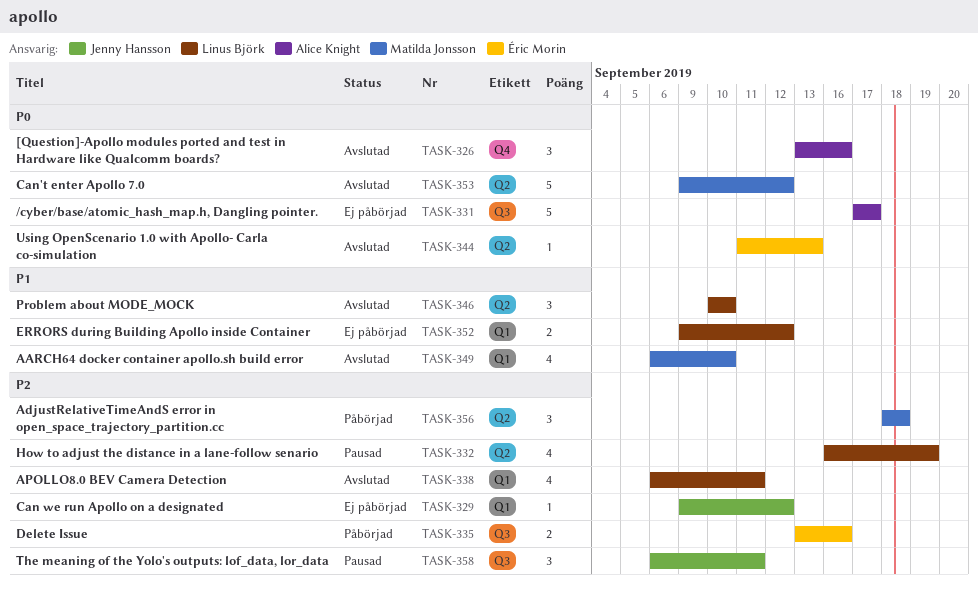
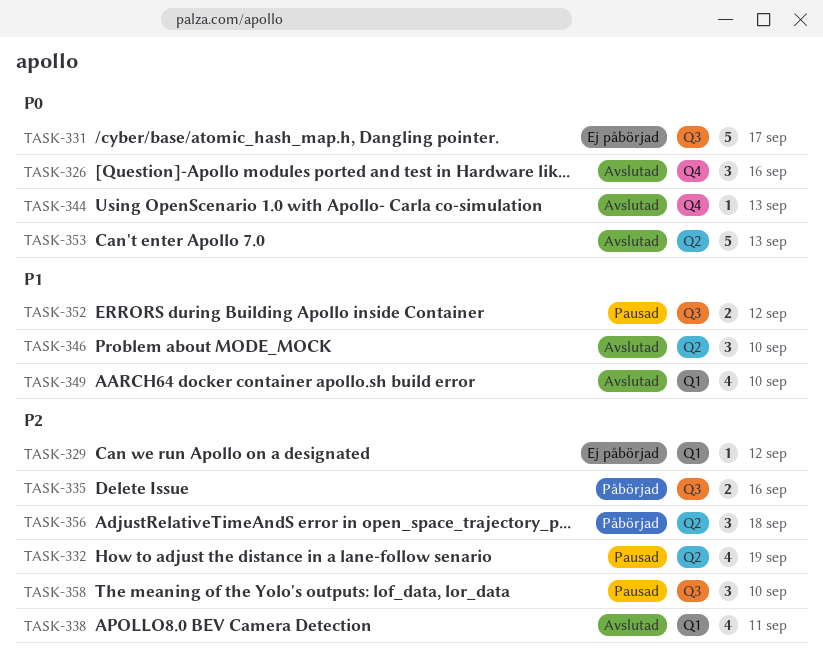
TASK-344, label: Q2 -> Q4
TASK-352, status: Ej påbörjad -> Pausad
TASK-352, label: Q1 -> Q3
TASK-353, due: Sep 12 -> Sep 13
TASK-358, due: Sep 11 -> Sep 10

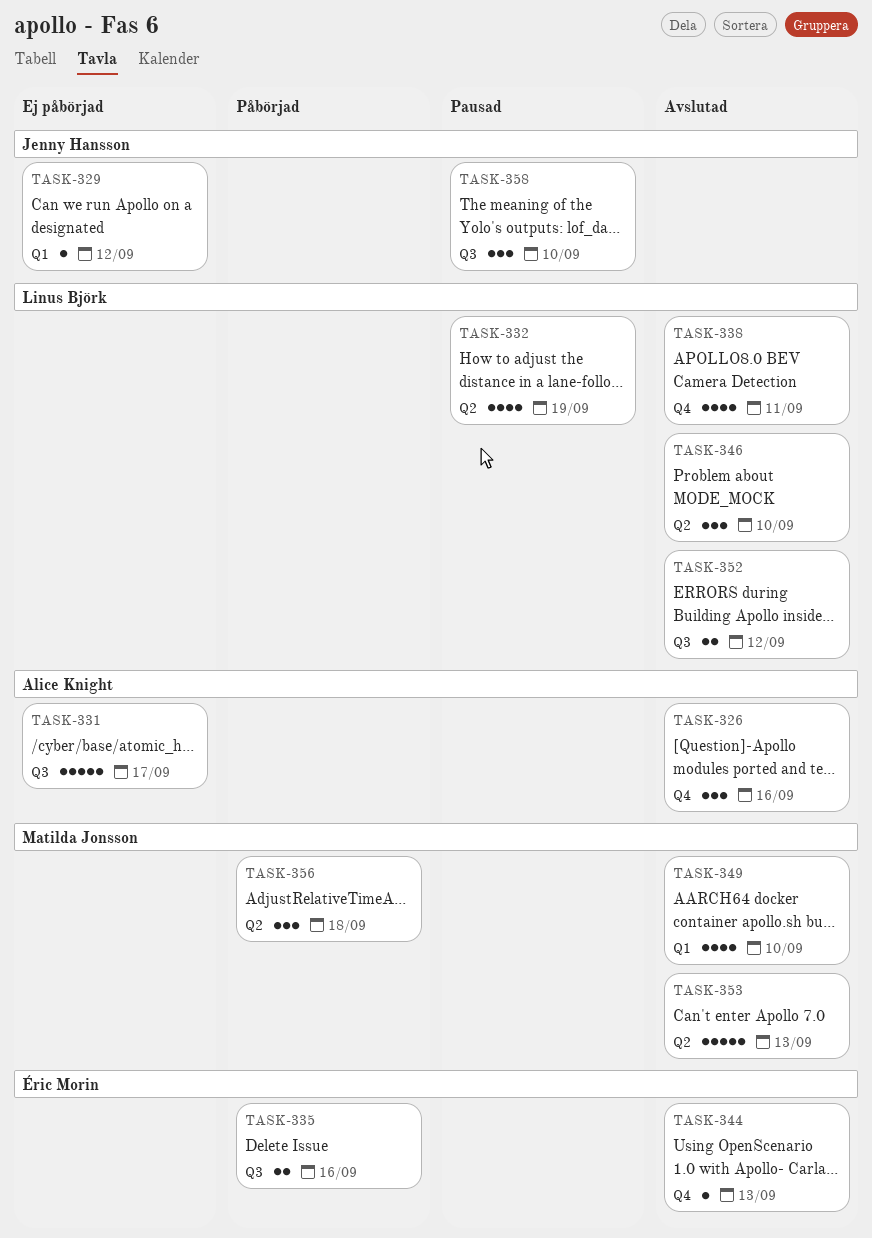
TASK-338, label: Q1 -> Q4
TASK-352, status: Pausad -> Avslutad

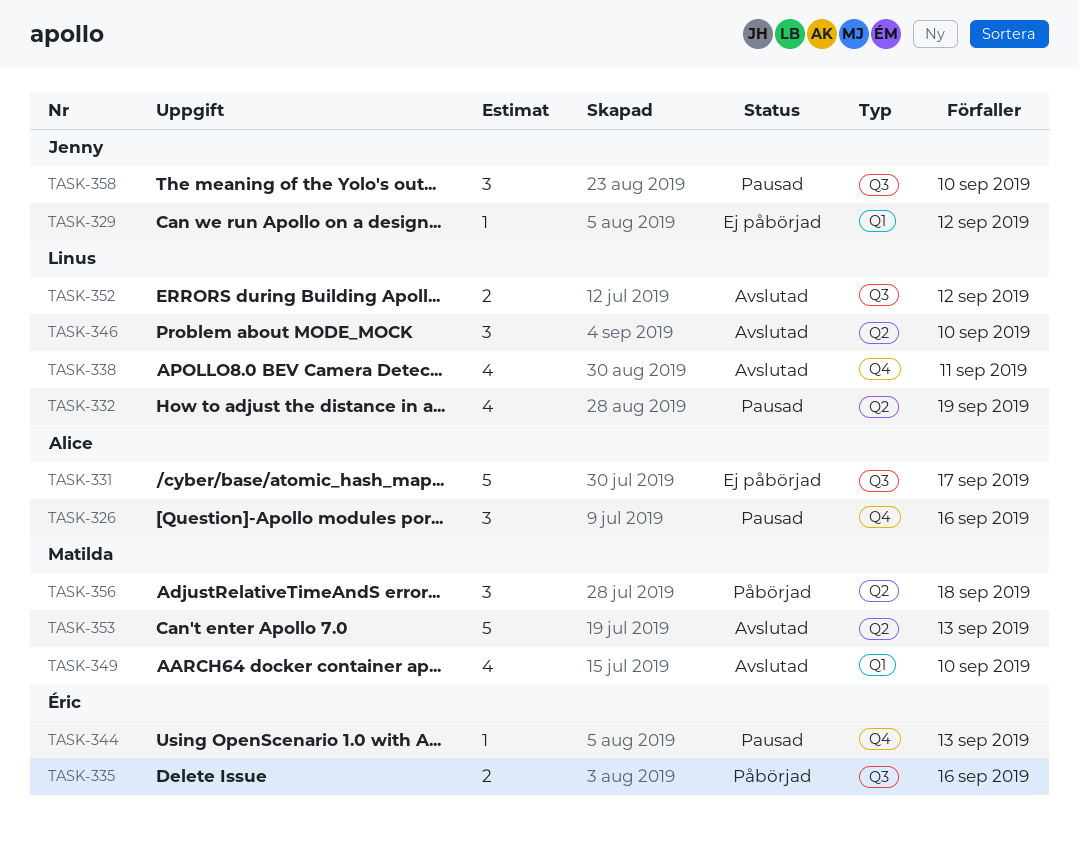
TASK-326, status: Avslutad -> Pausad
TASK-344, status: Avslutad -> Pausad

